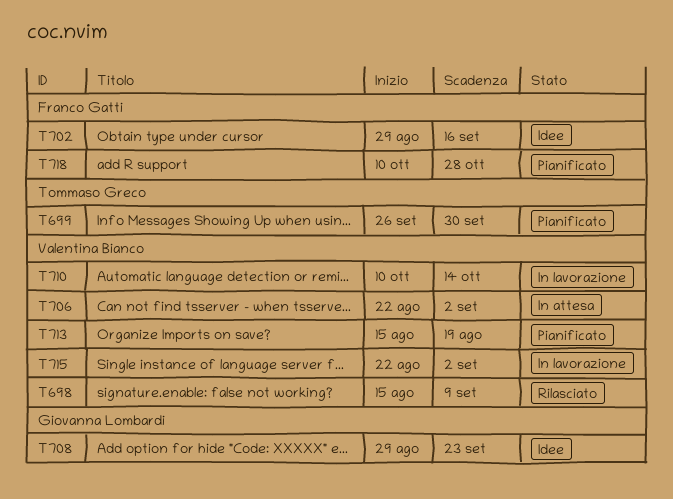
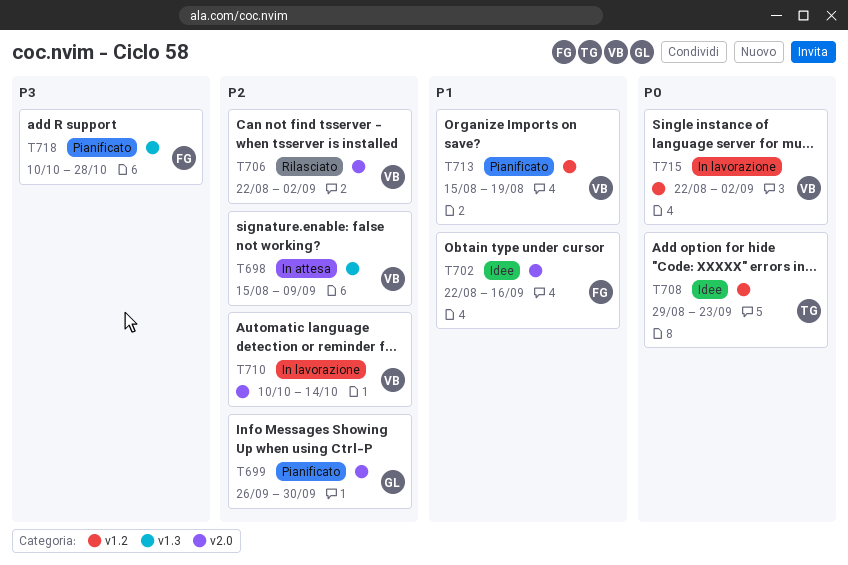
T698, status: Rilasciato -> In attesa
T699, owner: Tommaso Greco -> Giovanna Lombardi
T702, start: Aug 29 -> Aug 22
T706, status: In attesa -> Rilasciato
T708, owner: Giovanna Lombardi -> Tommaso Greco

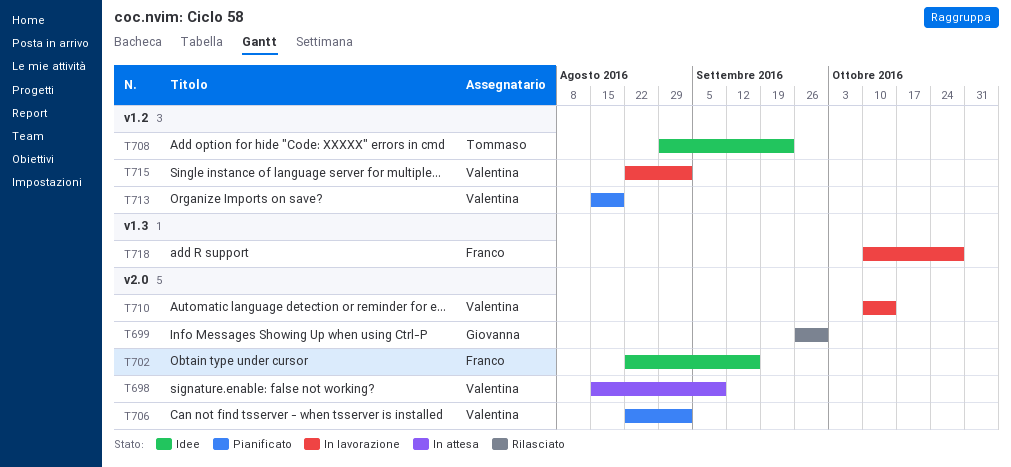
T698, label: v1.3 -> v2.0
T699, status: Pianificato -> Rilasciato
T706, status: Rilasciato -> Pianificato
T718, status: Pianificato -> In lavorazione

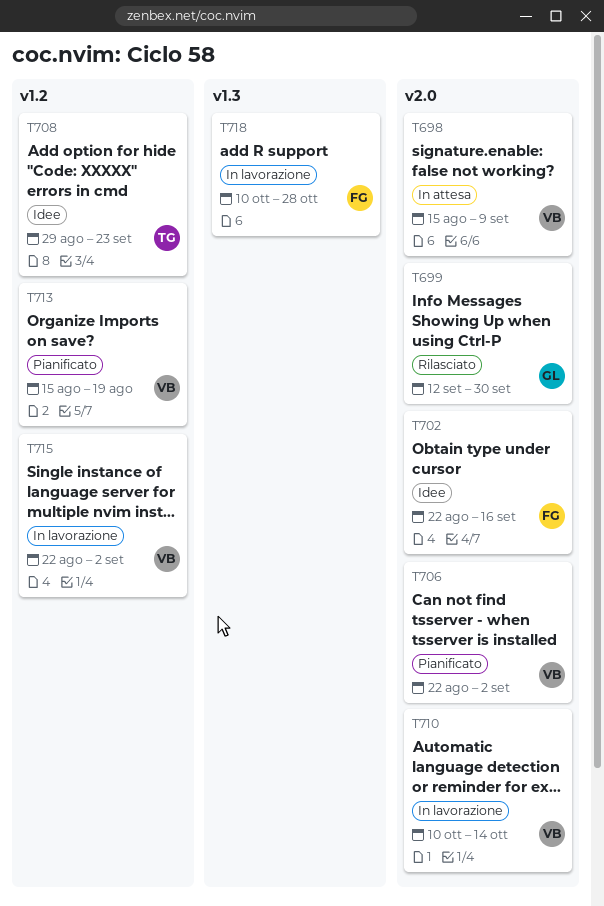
T699, start: Sep 26 -> Sep 12

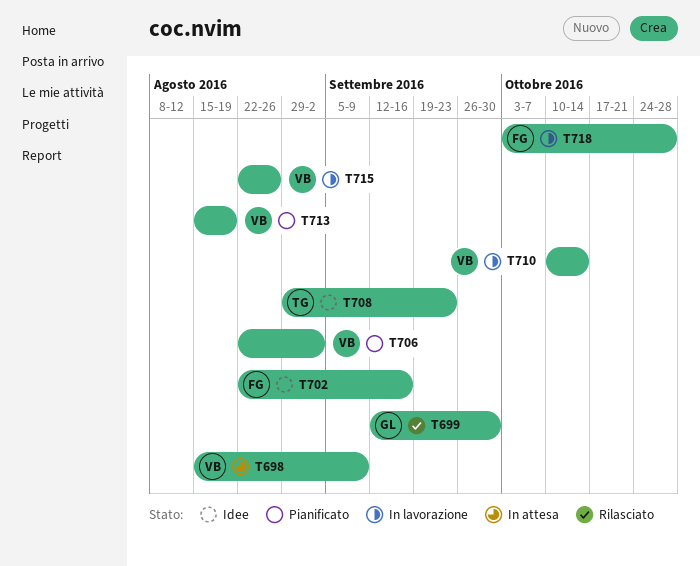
T715, due: Sep 2 -> Aug 26
T718, start: Oct 10 -> Oct 3

